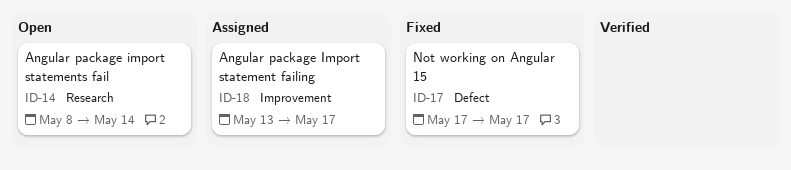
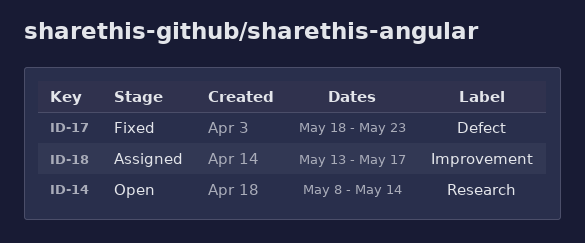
ID-17, start: May 17 -> May 18
ID-17, due: May 17 -> May 23

